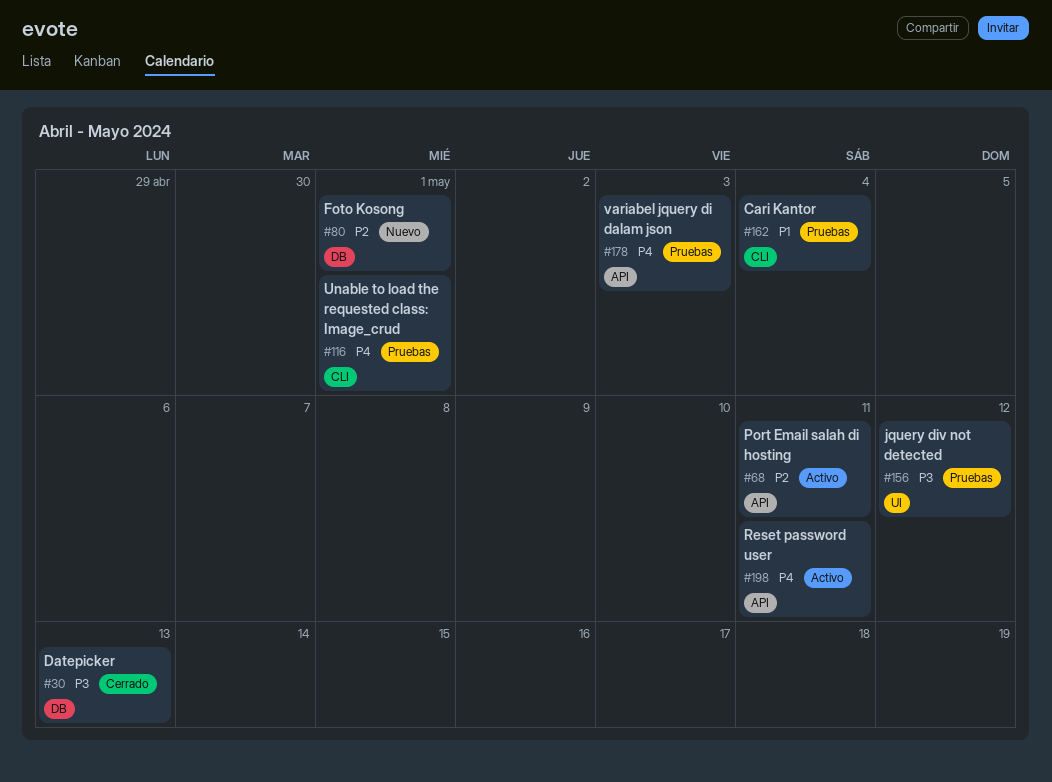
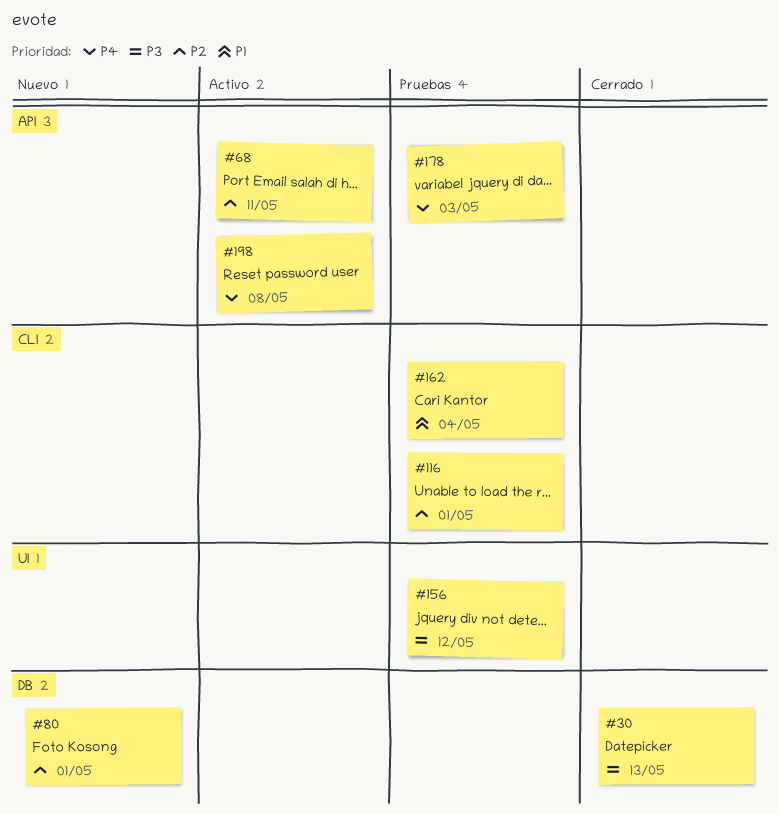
#116, priority: P4 -> P2
#198, due: May 11 -> May 8

